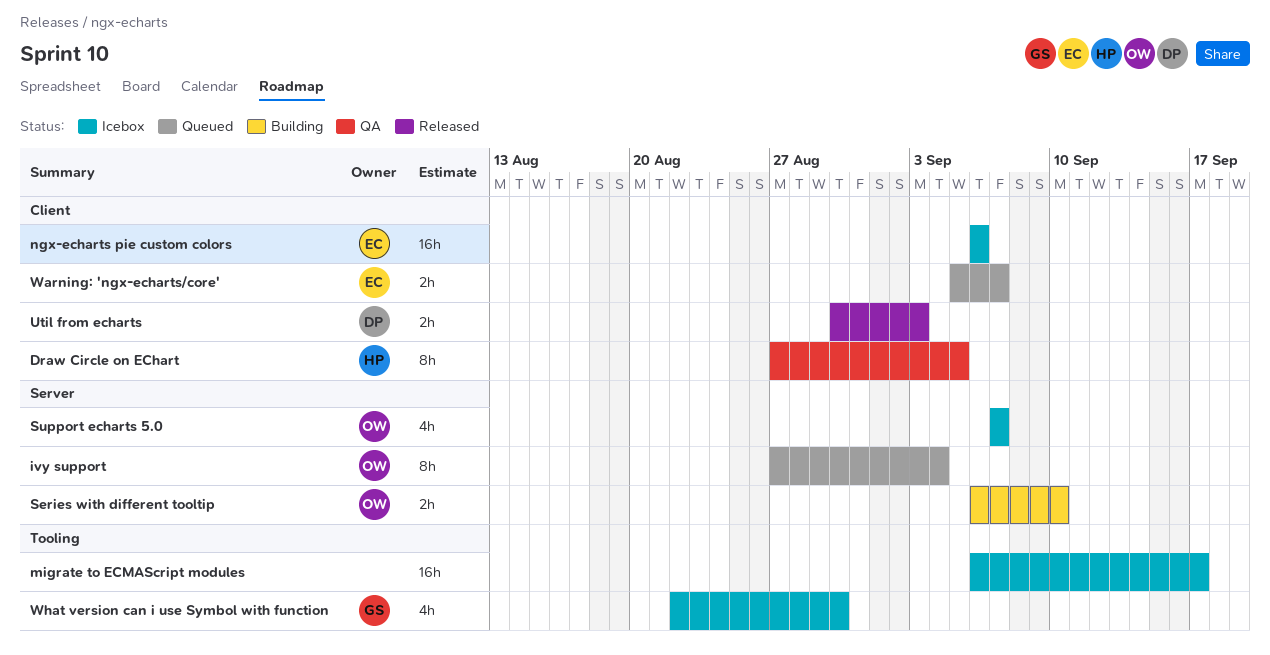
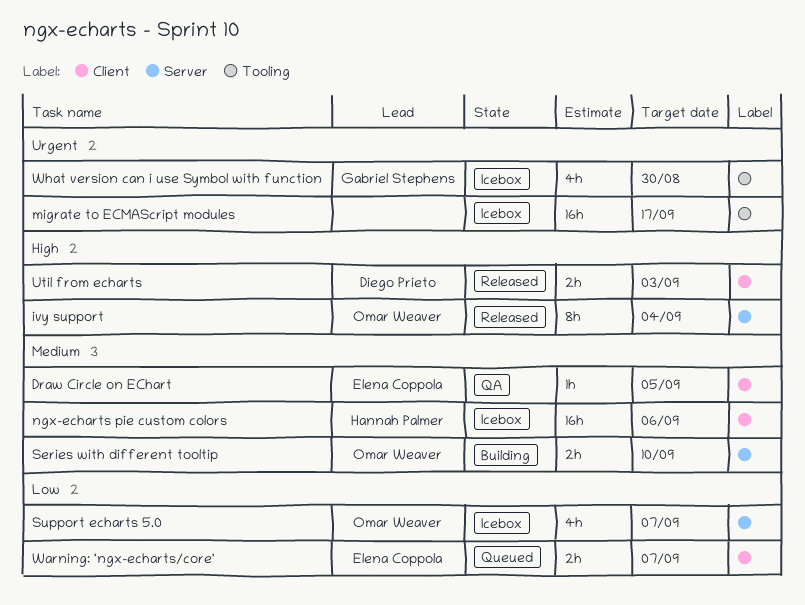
Draw Circle on EChart, owner: Hannah Palmer -> Elena Coppola
Draw Circle on EChart, estimate: 8h -> 1h
ivy support, status: Queued -> Released
ngx-echarts pie custom colors, owner: Elena Coppola -> Hannah Palmer

